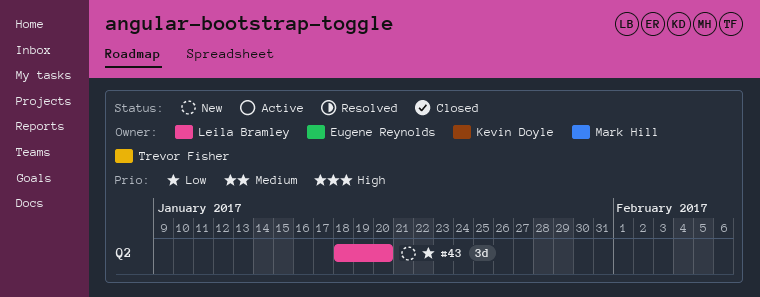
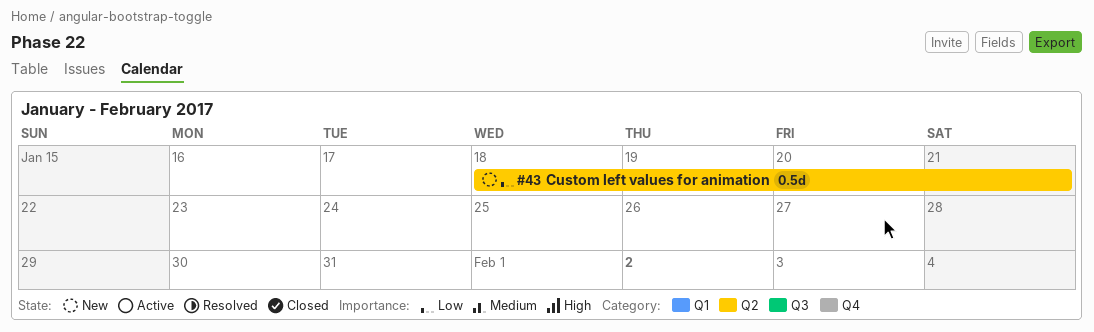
#43, estimate: 3d -> 0.5d
#43, due: Jan 20 -> Jan 21

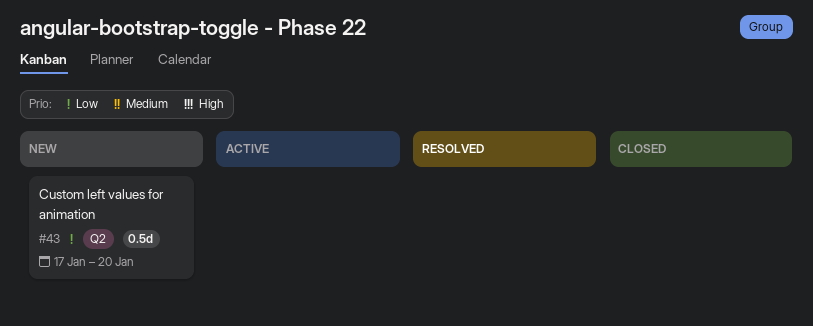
#43, start: Jan 18 -> Jan 17
#43, due: Jan 21 -> Jan 20

